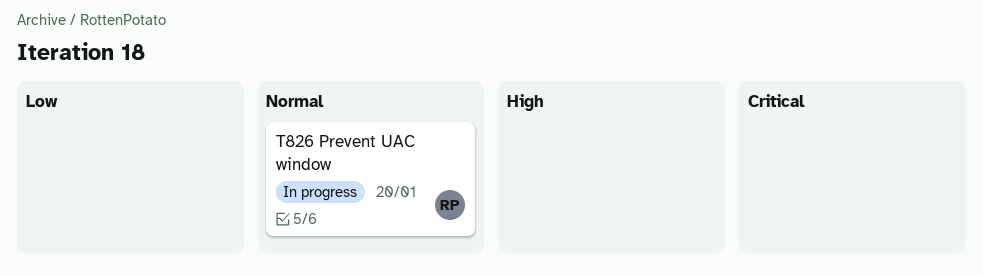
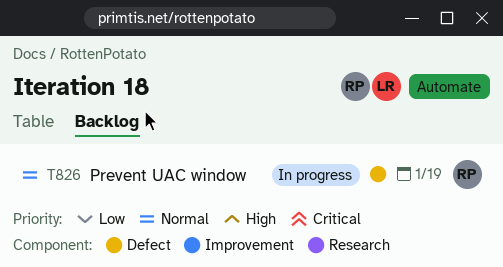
T826, due: Jan 20 -> Jan 19

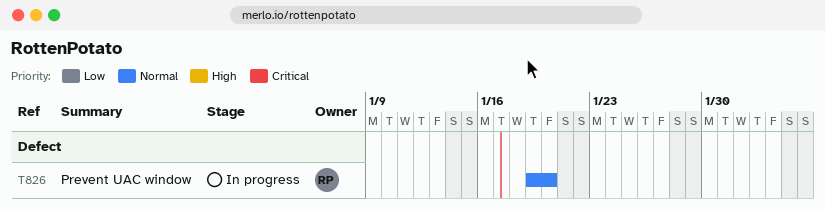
T826, due: Jan 19 -> Jan 20

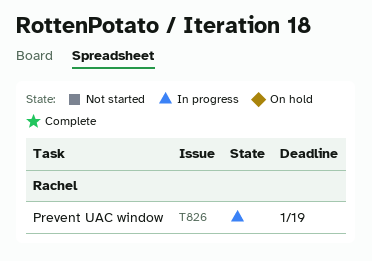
T826, due: Jan 20 -> Jan 19

